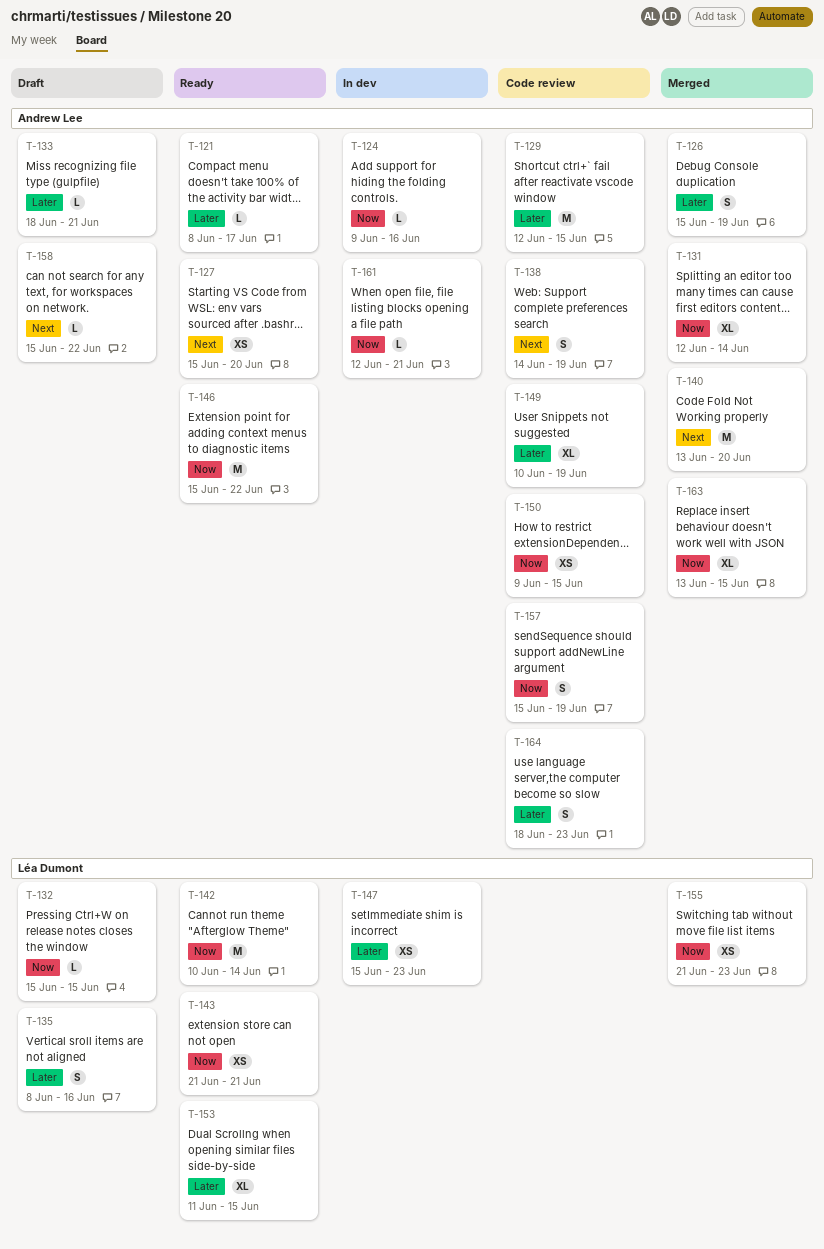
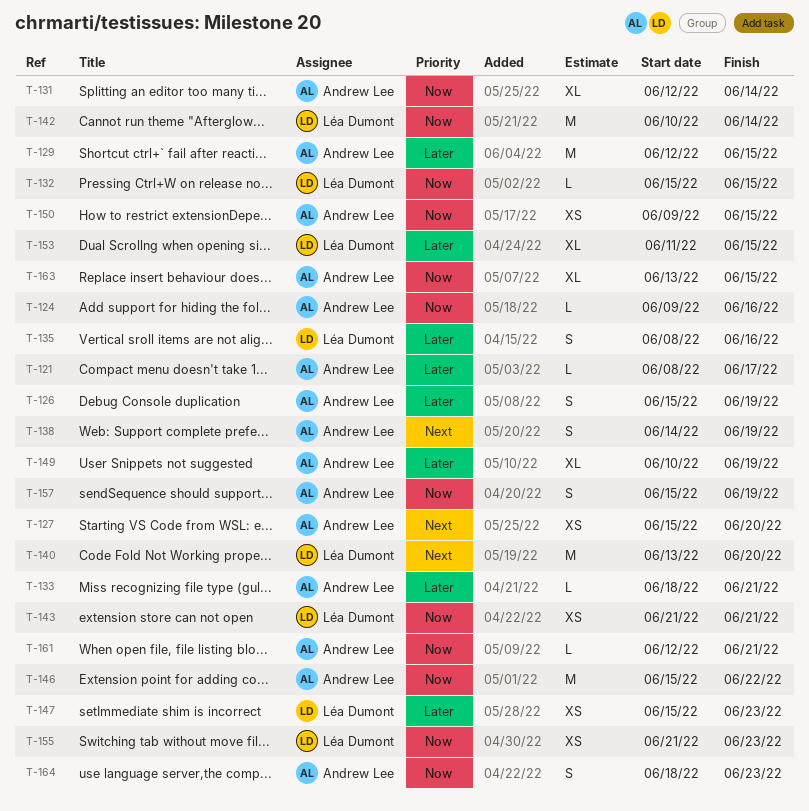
T-140, owner: Andrew Lee -> Léa Dumont
T-158: present -> none
T-164, priority: Later -> Now

